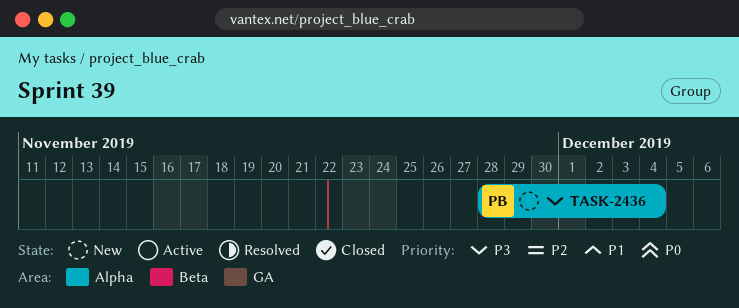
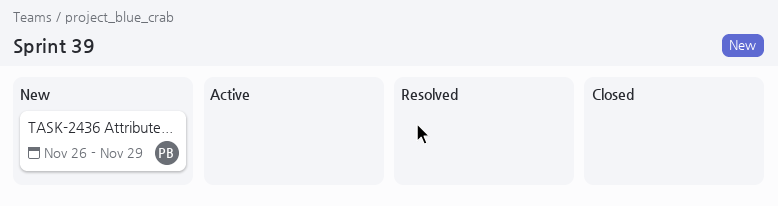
TASK-2436, start: Nov 28 -> Nov 26
TASK-2436, due: Dec 4 -> Nov 29

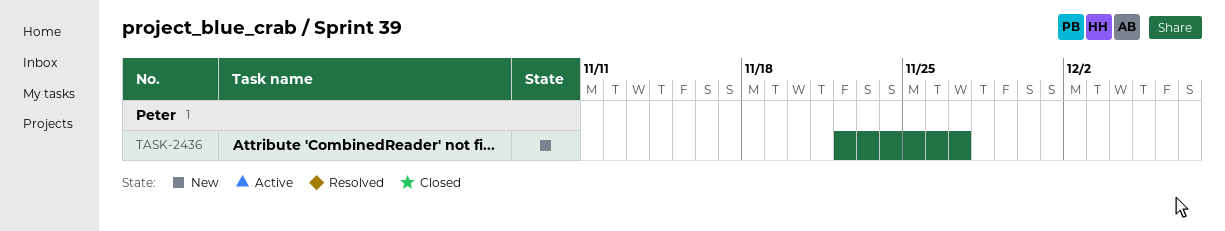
TASK-2436, start: Nov 26 -> Nov 22
TASK-2436, due: Nov 29 -> Nov 27

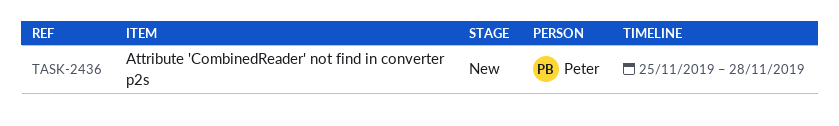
TASK-2436, start: Nov 22 -> Nov 25
TASK-2436, due: Nov 27 -> Nov 28

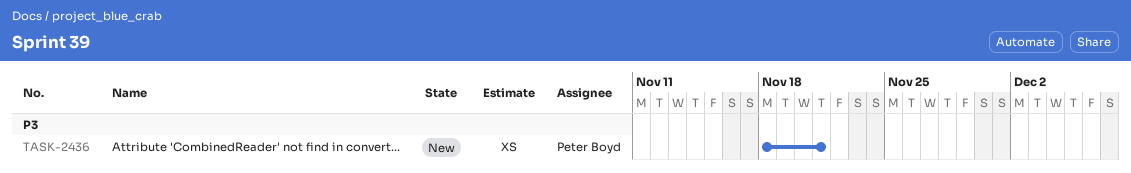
TASK-2436, start: Nov 25 -> Nov 18
TASK-2436, due: Nov 28 -> Nov 21

